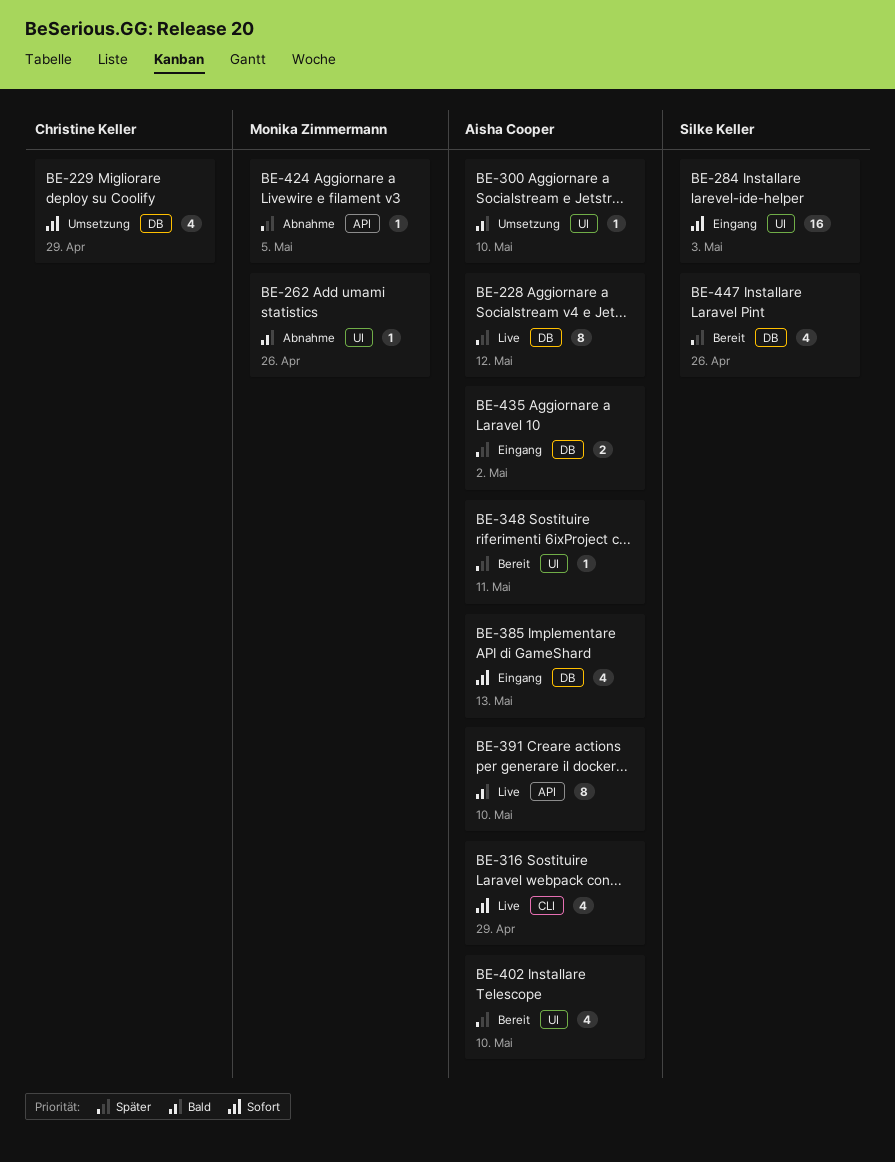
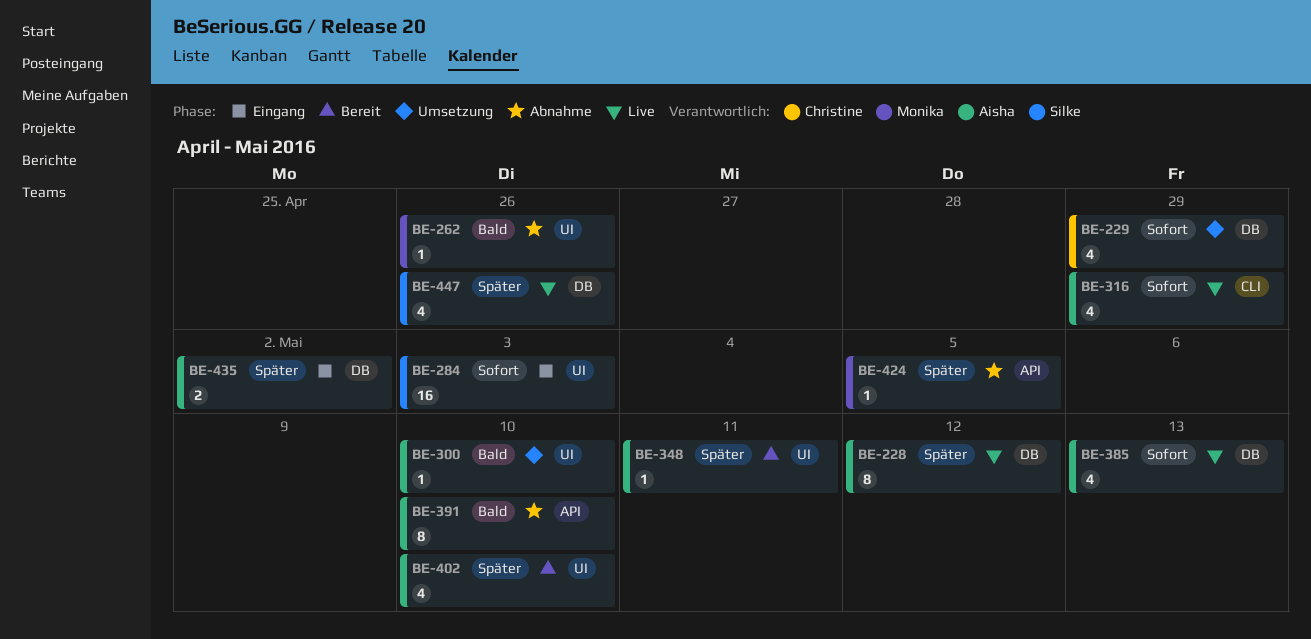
BE-385, status: Eingang -> Live
BE-391, status: Live -> Abnahme
BE-447, status: Bereit -> Live

